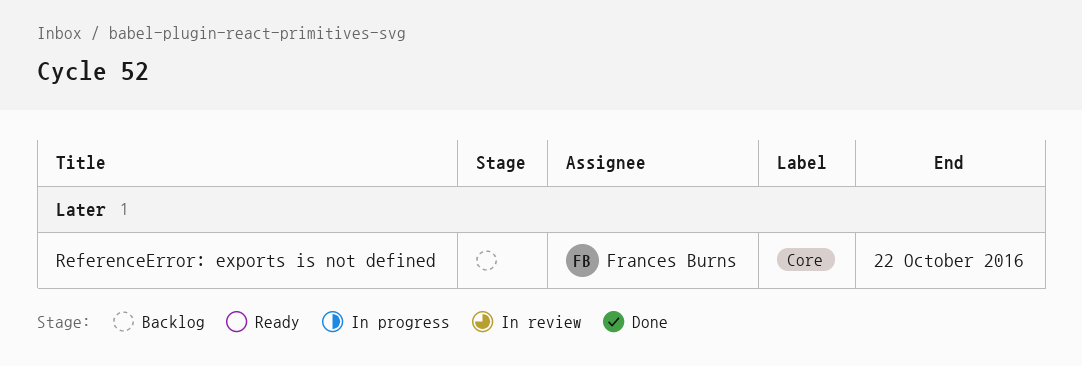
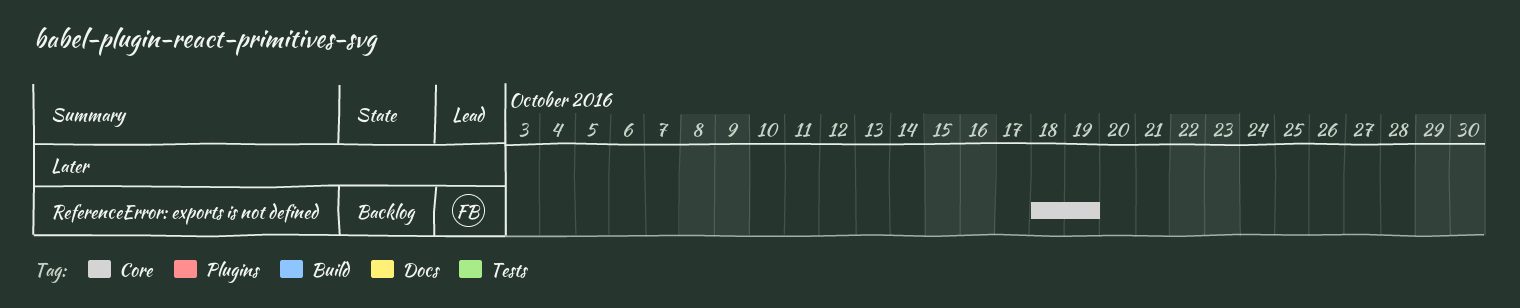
ReferenceError: exports is not defined, due: Oct 22 -> Oct 19

